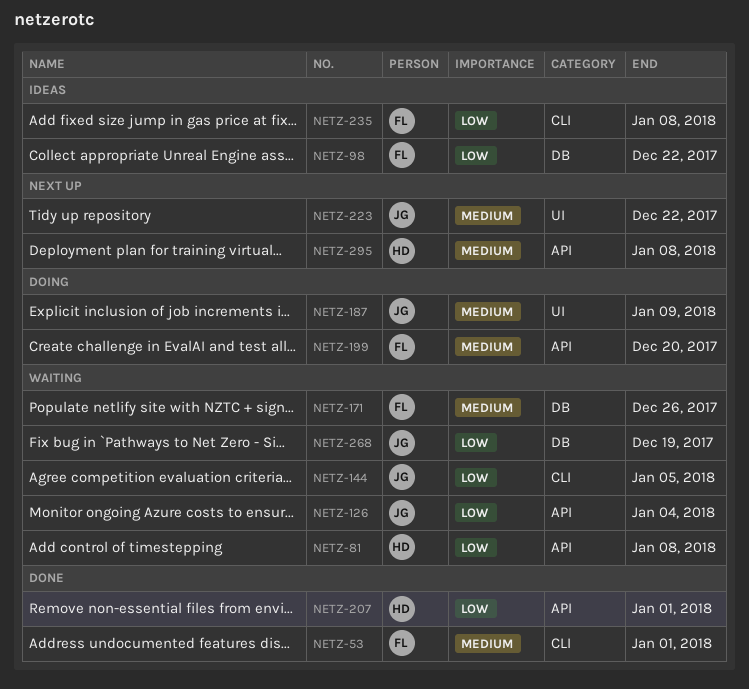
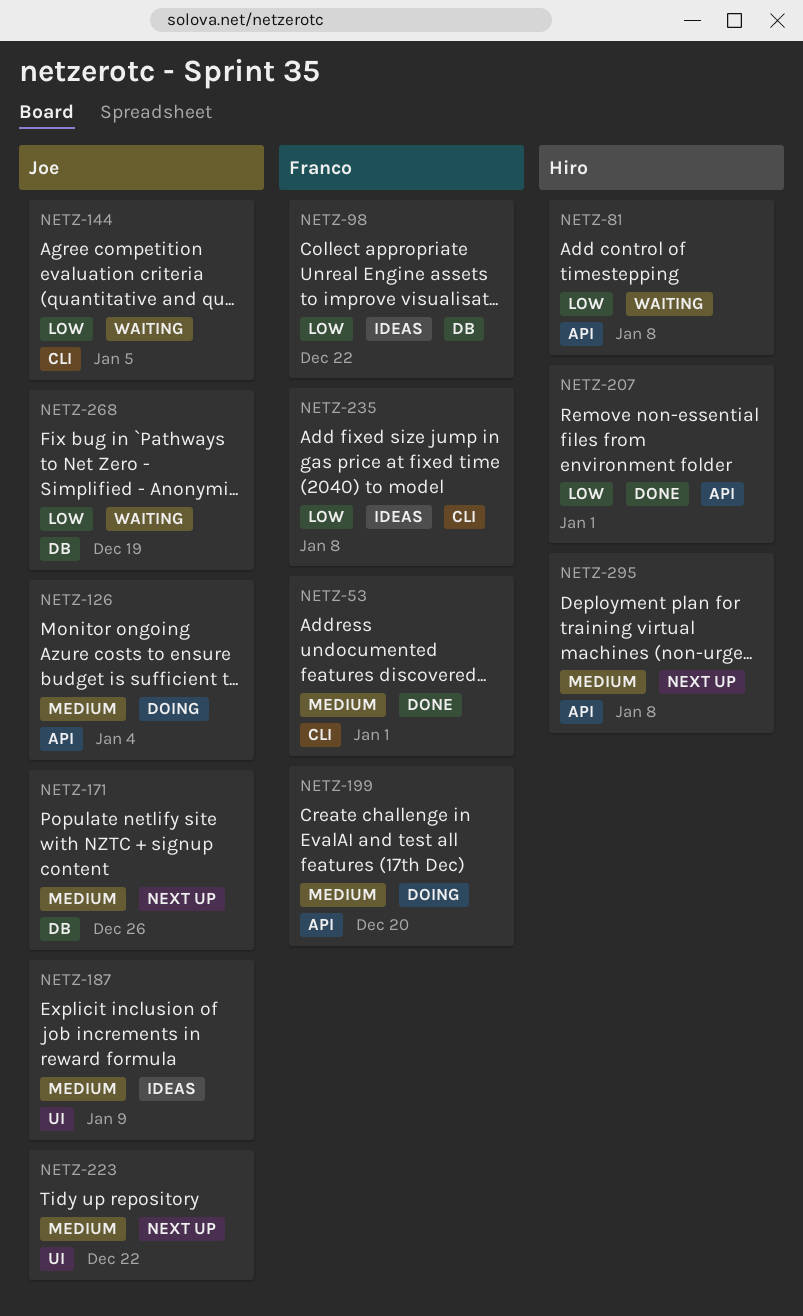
NETZ-126, status: Waiting -> Doing
NETZ-126, priority: Low -> Medium
NETZ-171, status: Waiting -> Next up
NETZ-171, owner: Franco -> Joe
NETZ-187, status: Doing -> Ideas

